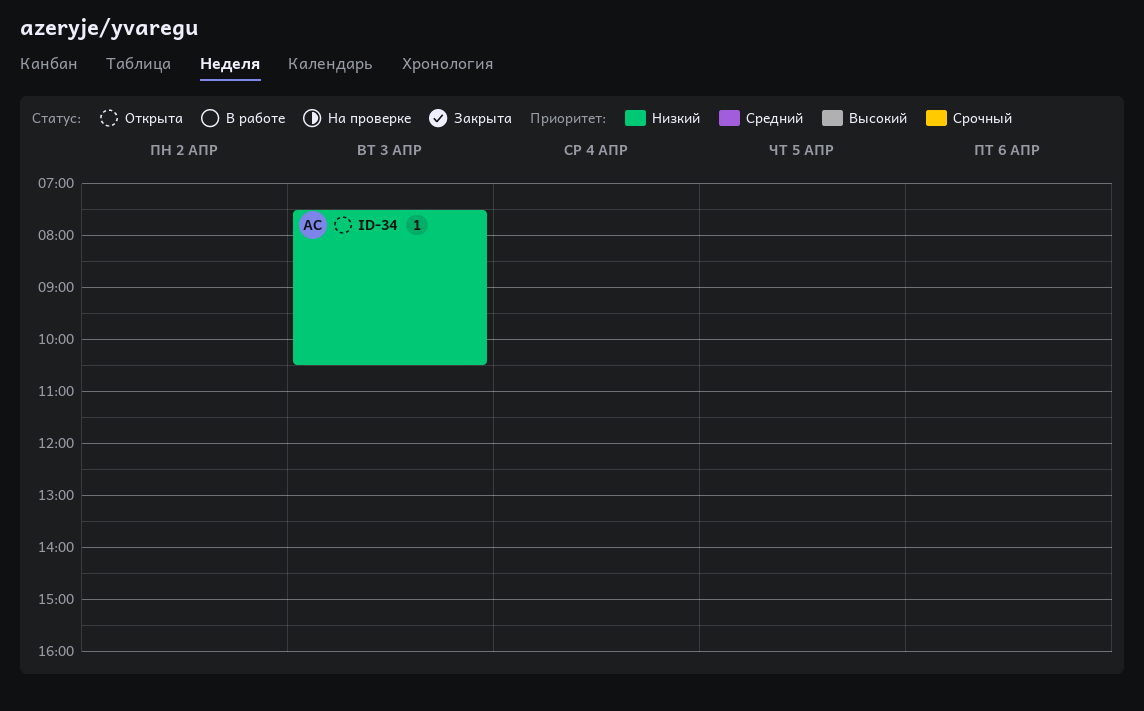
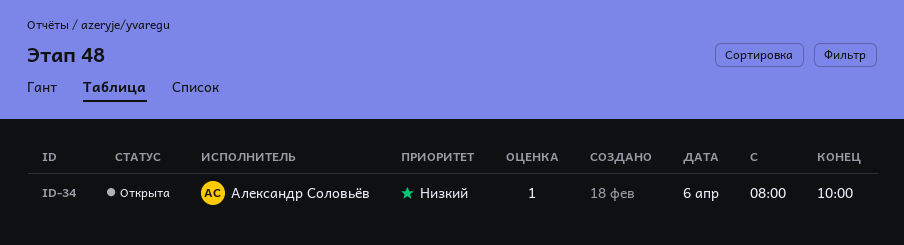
ID-34, day: Apr 3 -> Apr 6
ID-34, begins: 07:30 -> 08:00
ID-34, ends: 10:30 -> 10:00

